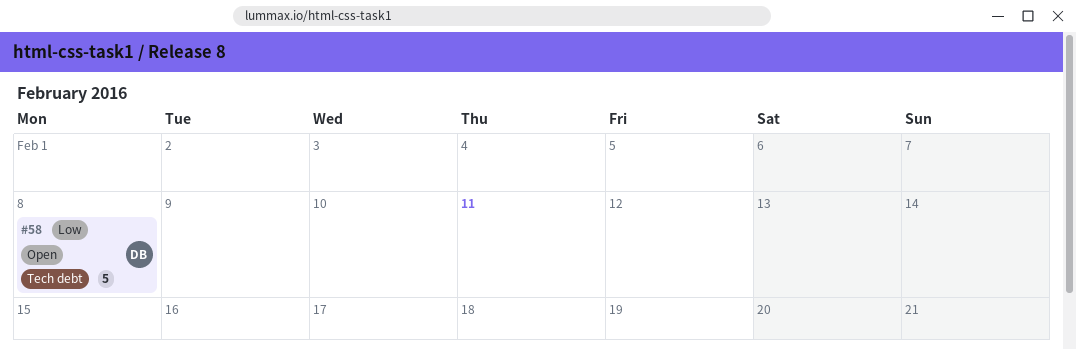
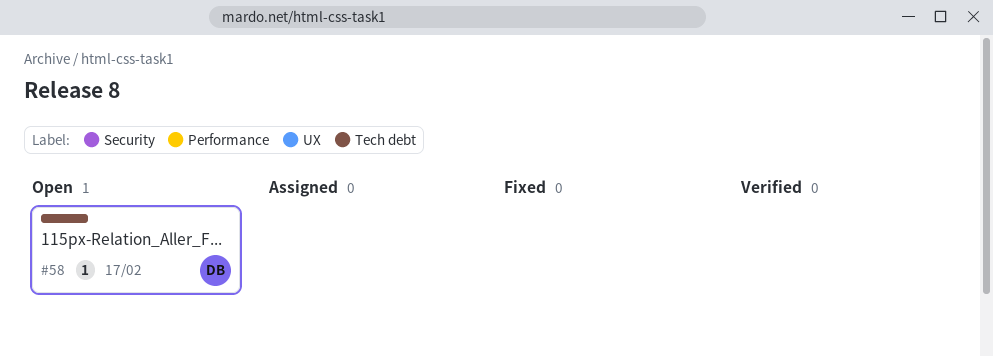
#58, estimate: 5 -> 1
#58, due: Feb 8 -> Feb 17

